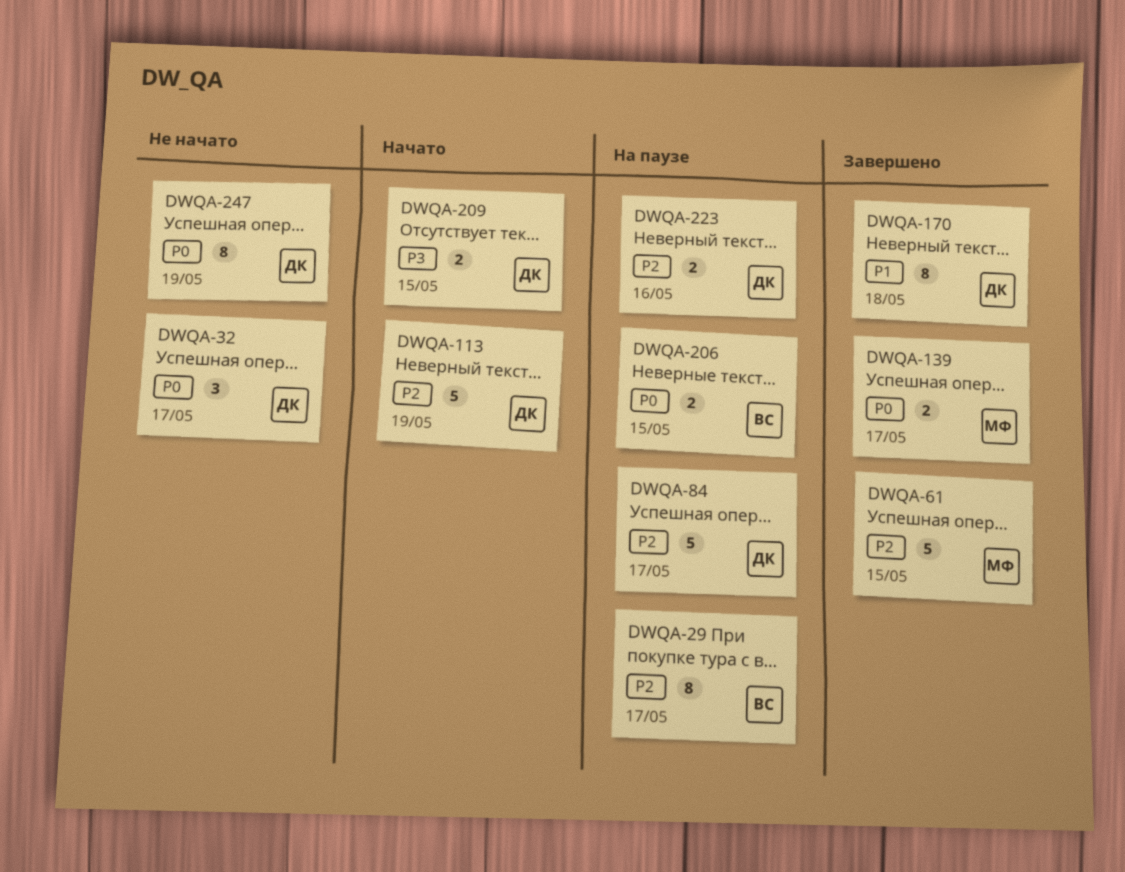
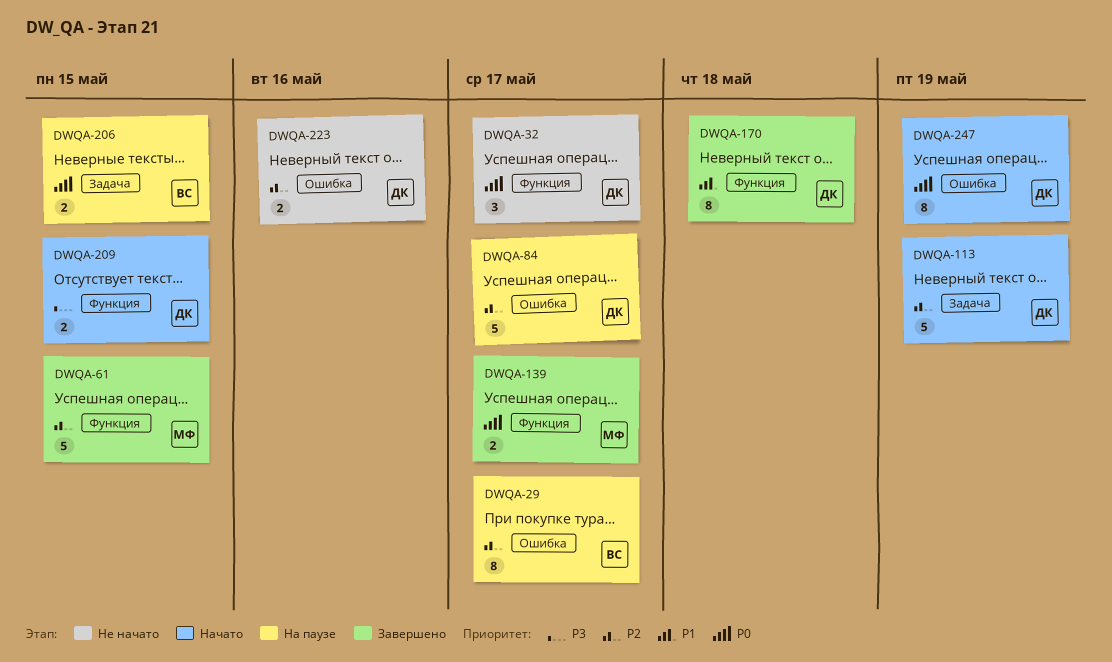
DWQA-223, status: На паузе -> Не начато
DWQA-247, status: Не начато -> Начато

